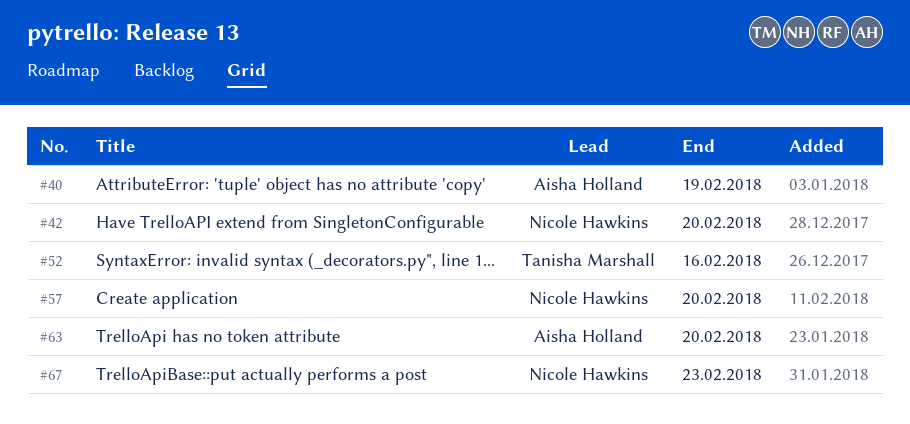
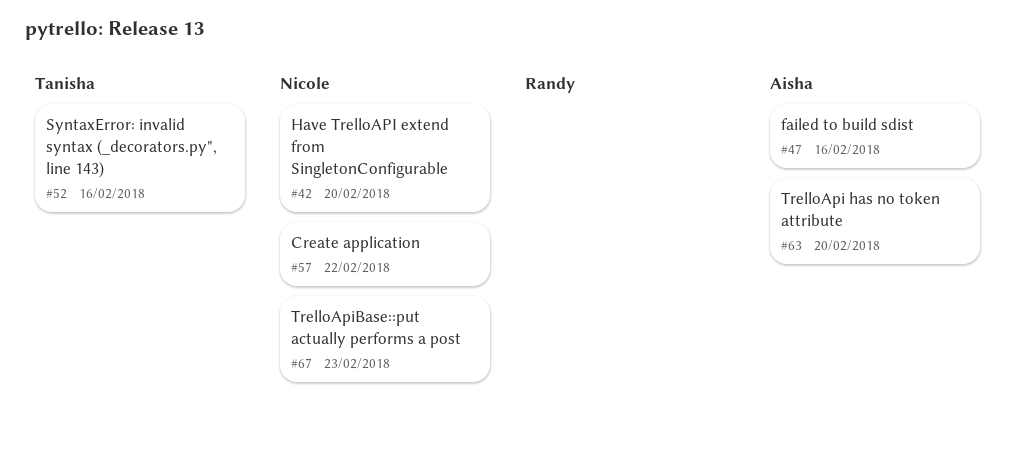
#40: present -> none
#47: none -> present
#57, due: Feb 20 -> Feb 22

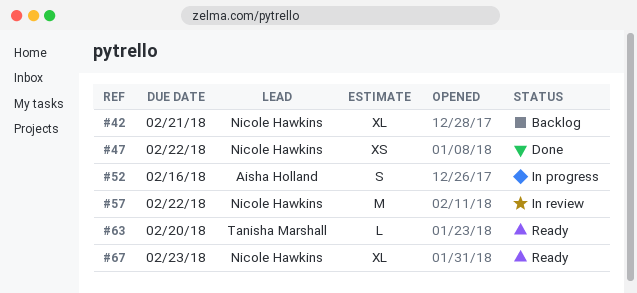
#42, due: Feb 20 -> Feb 21
#47, owner: Aisha Holland -> Nicole Hawkins
#47, due: Feb 16 -> Feb 22
#52, owner: Tanisha Marshall -> Aisha Holland
#63, owner: Aisha Holland -> Tanisha Marshall

